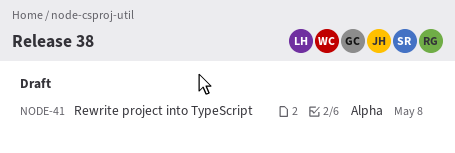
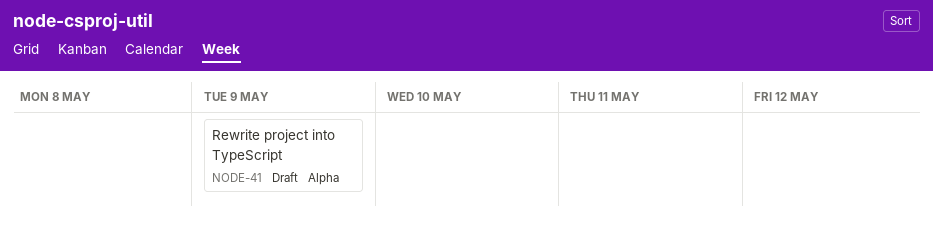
NODE-41, due: May 8 -> May 9

